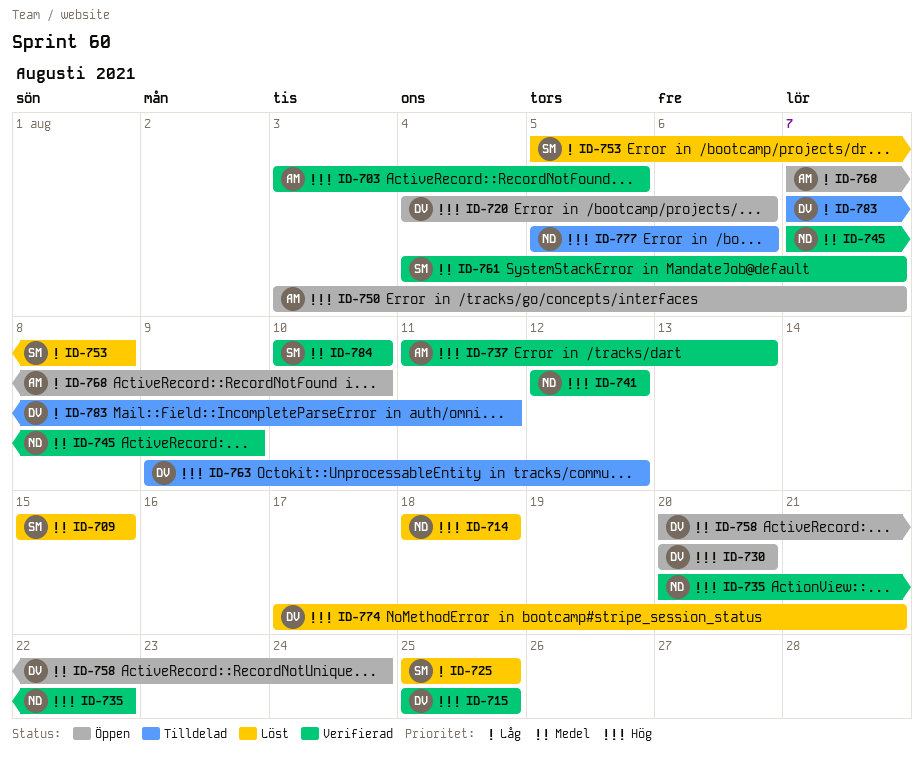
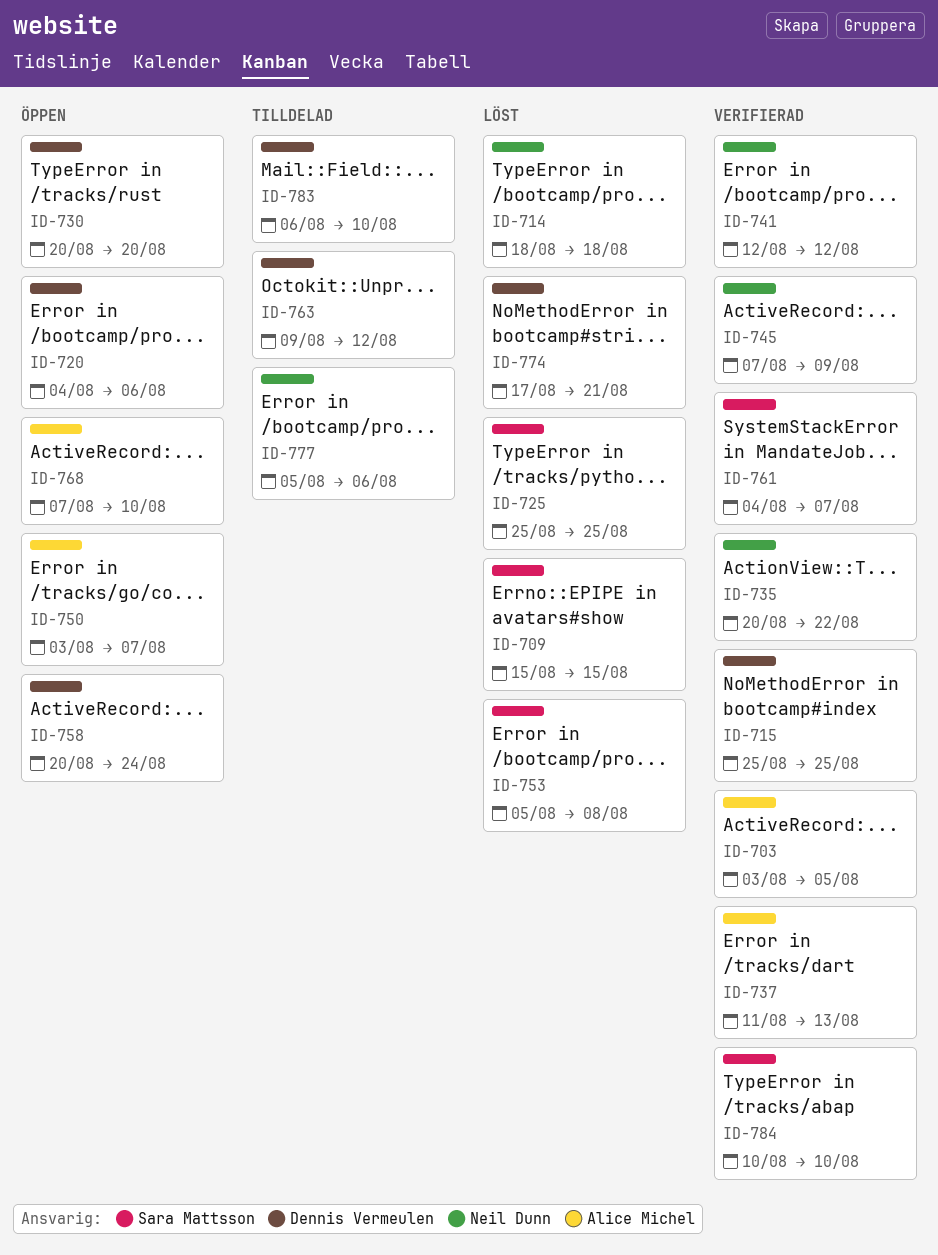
ID-783, start: Aug 7 -> Aug 6
ID-783, due: Aug 11 -> Aug 10

